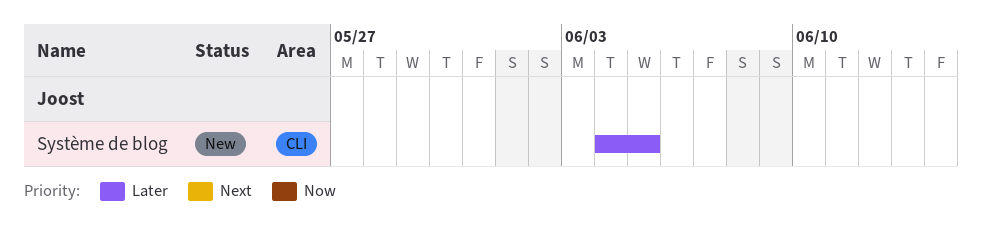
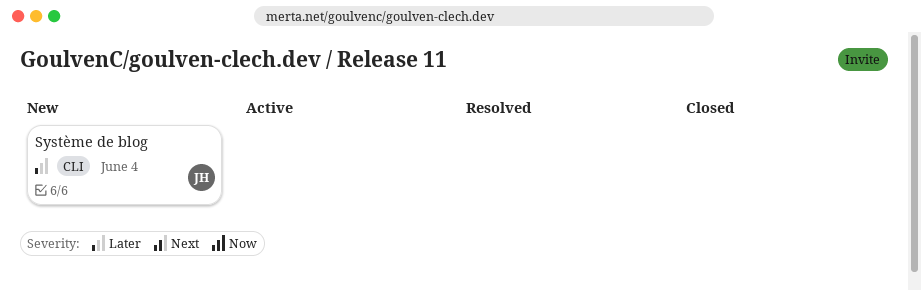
Système de blog, due: Jun 5 -> Jun 4

